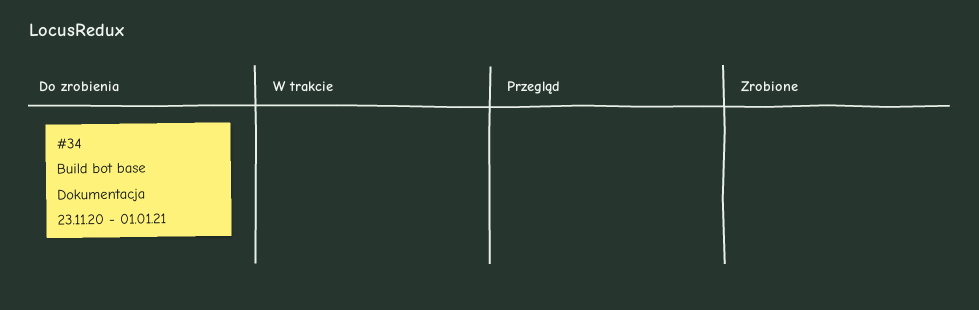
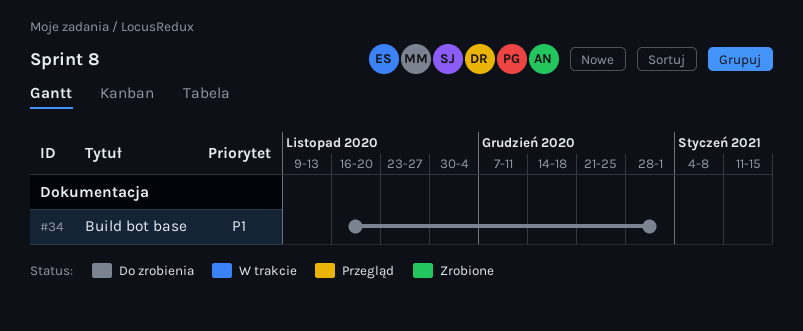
#34, start: Nov 23 -> Nov 16

